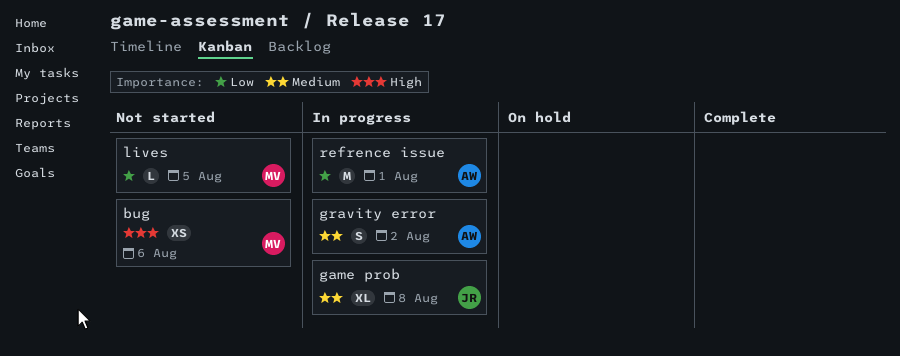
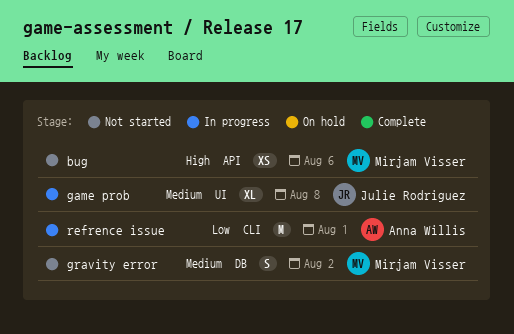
gravity error, status: In progress -> Not started
gravity error, owner: Anna Willis -> Mirjam Visser
lives: present -> none

